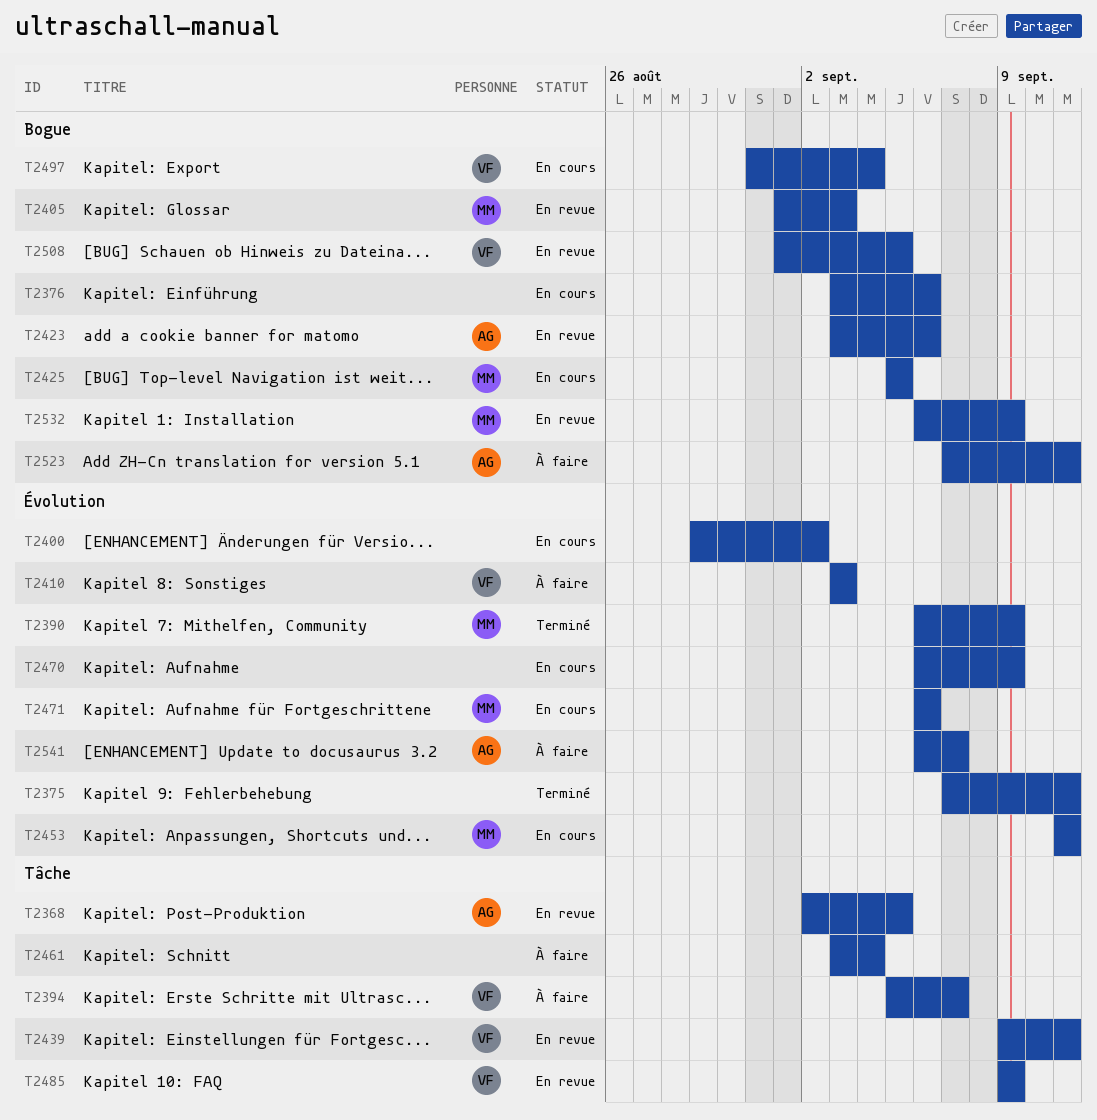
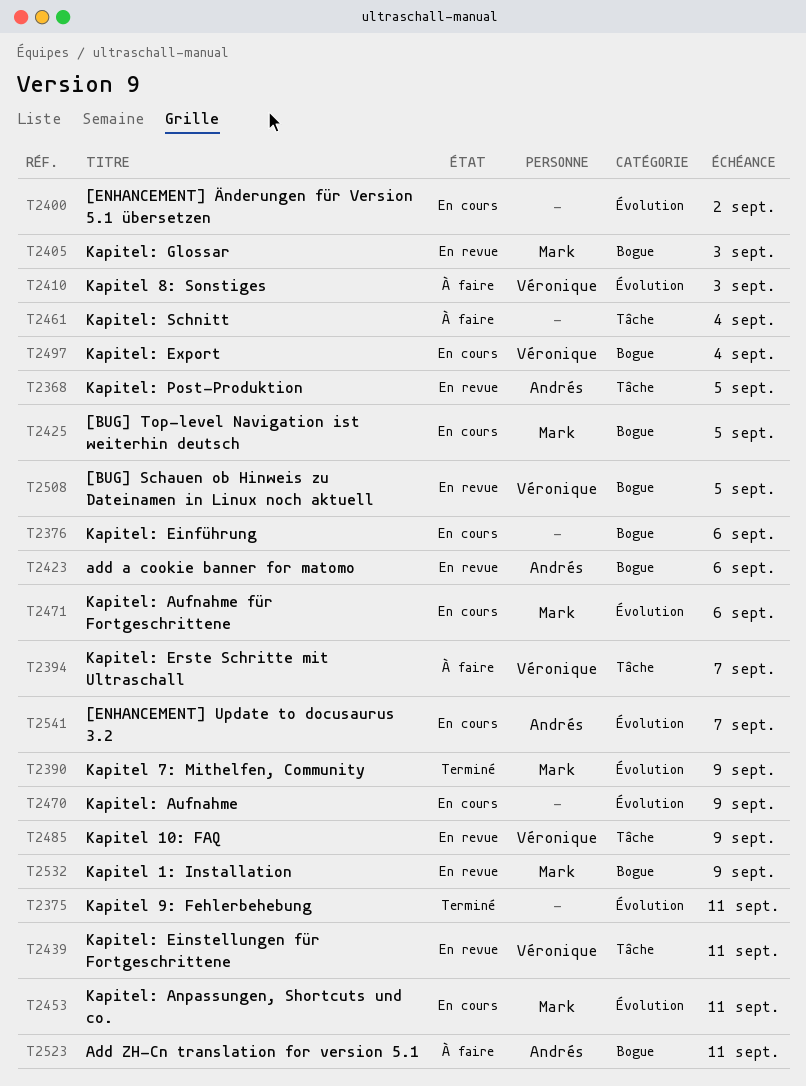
T2541, status: À faire -> En cours

